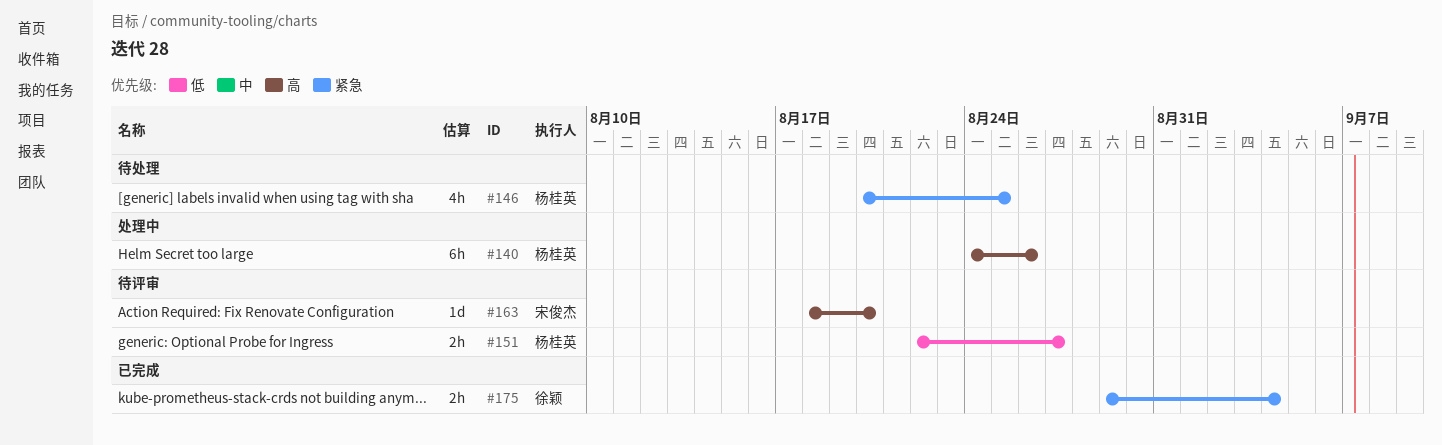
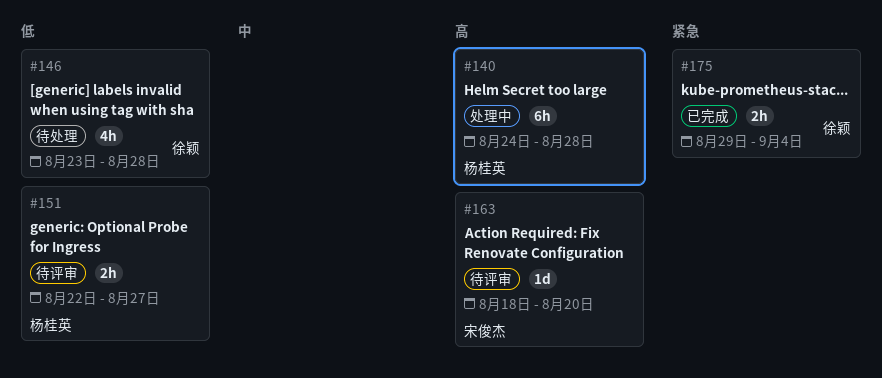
#140, due: Aug 26 -> Aug 28
#146, owner: 杨桂英 -> 徐颖
#146, priority: 紧急 -> 低
#146, start: Aug 20 -> Aug 23
#146, due: Aug 25 -> Aug 28

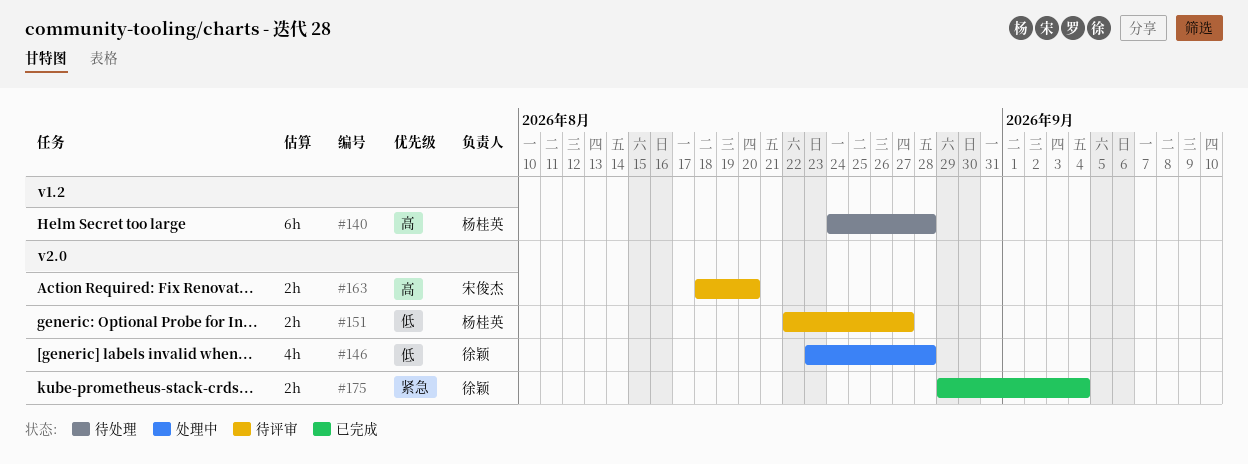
#140, status: 处理中 -> 待处理
#146, status: 待处理 -> 处理中
#163, estimate: 1d -> 2h

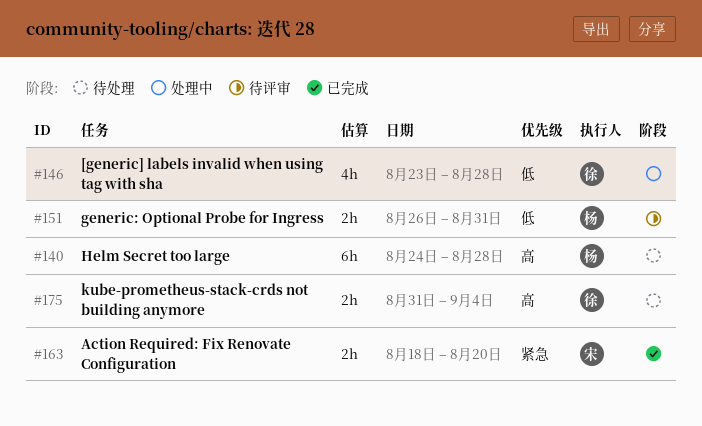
#151, start: Aug 22 -> Aug 26
#151, due: Aug 27 -> Aug 31
#163, status: 待评审 -> 已完成
#163, priority: 高 -> 紧急
#175, status: 已完成 -> 待处理
#175, priority: 紧急 -> 高
#175, start: Aug 29 -> Aug 31

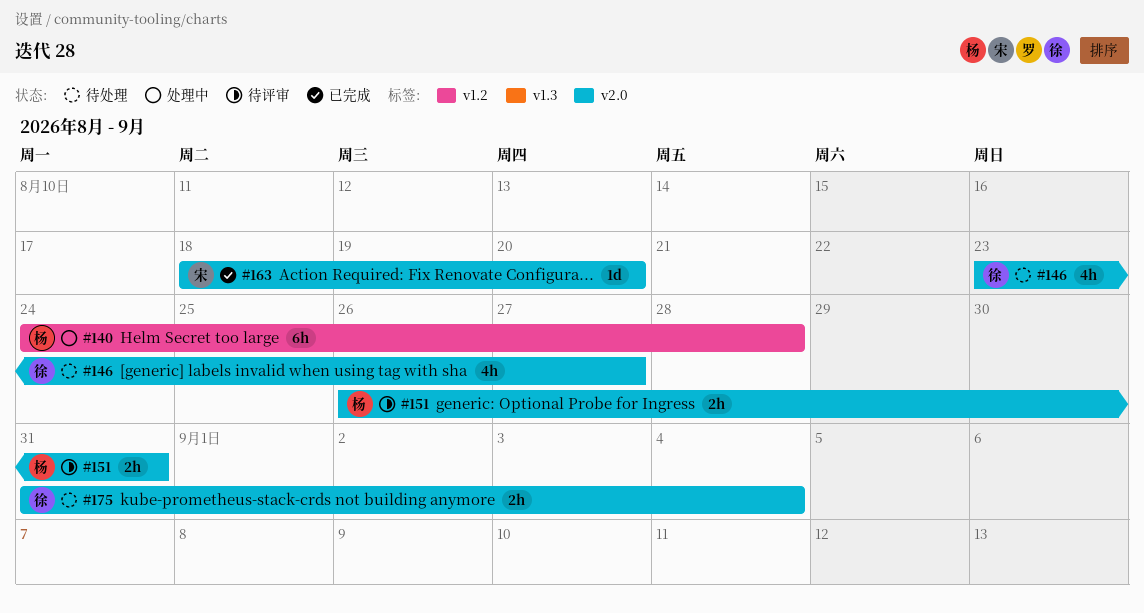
#140, status: 待处理 -> 处理中
#146, status: 处理中 -> 待处理
#146, due: Aug 28 -> Aug 27
#163, estimate: 2h -> 1d

